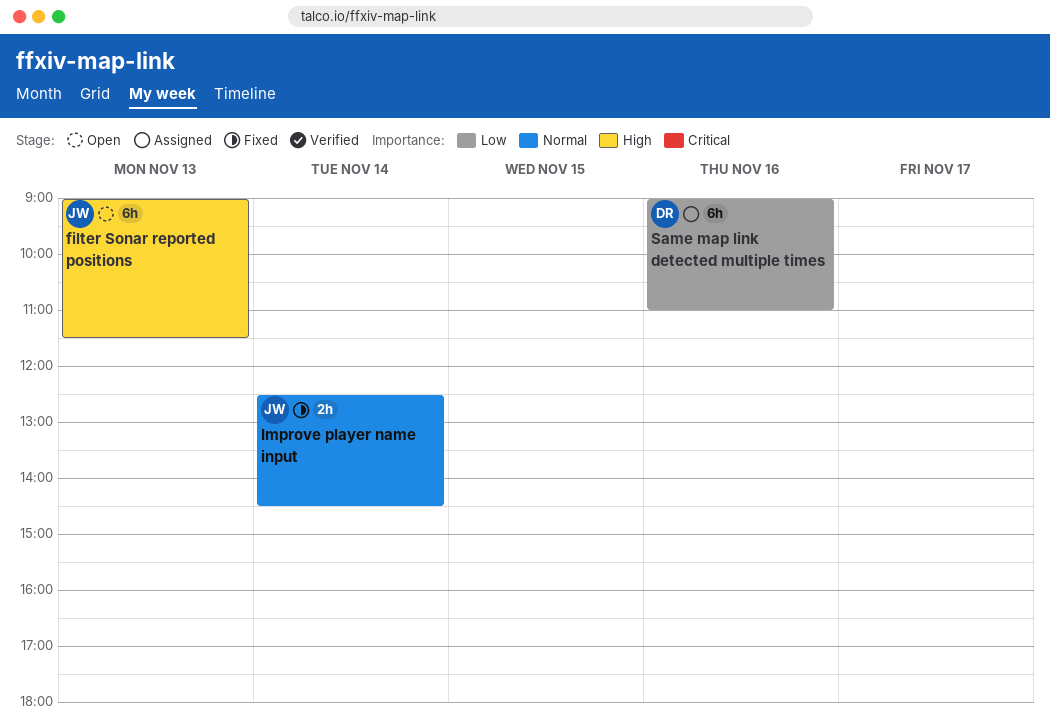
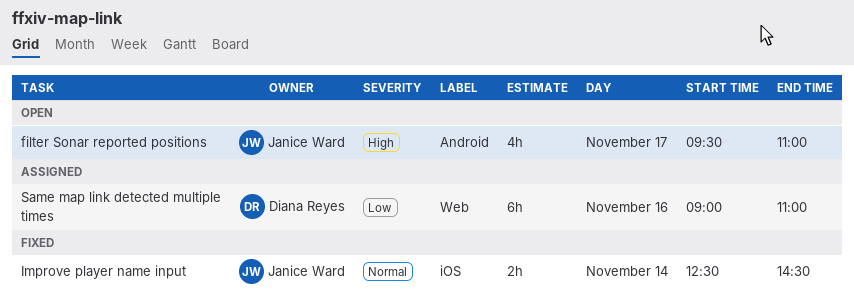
filter Sonar reported positions, estimate: 6h -> 4h
filter Sonar reported positions, day: Nov 13 -> Nov 17
filter Sonar reported positions, begins: 09:00 -> 09:30
filter Sonar reported positions, ends: 11:30 -> 11:00

